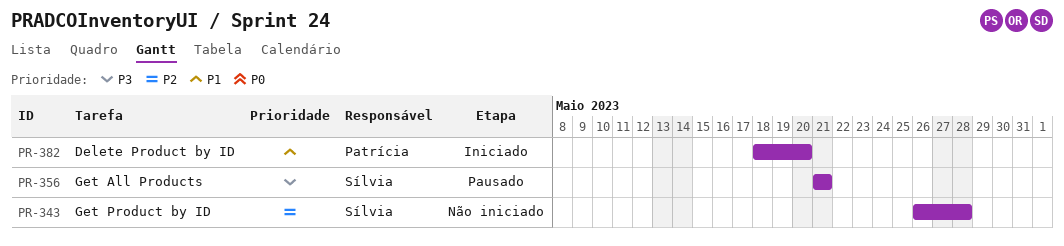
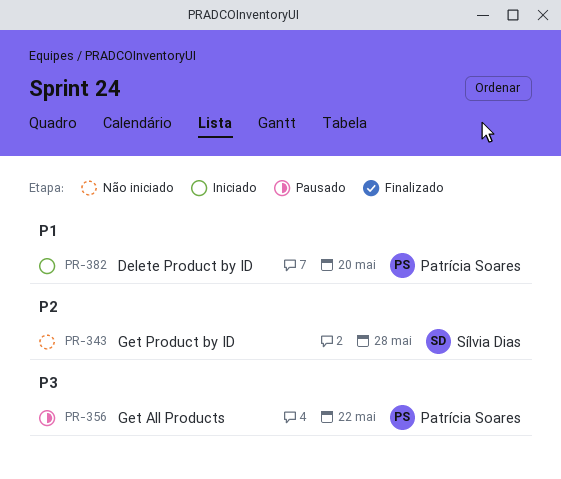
PR-356, owner: Sílvia Dias -> Patrícia Soares
PR-356, due: May 21 -> May 22

